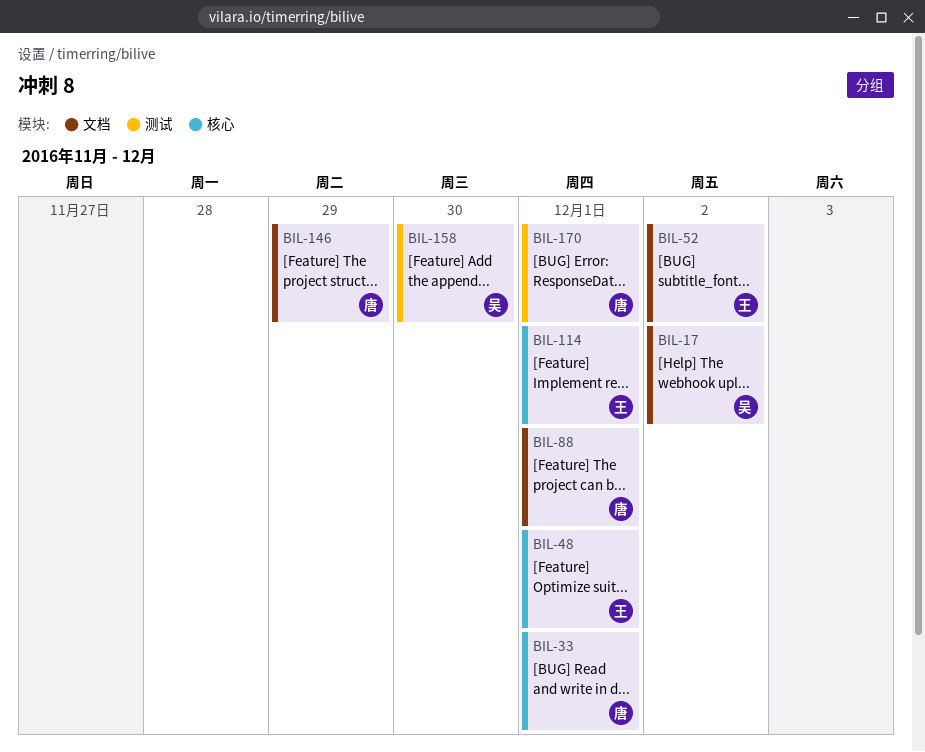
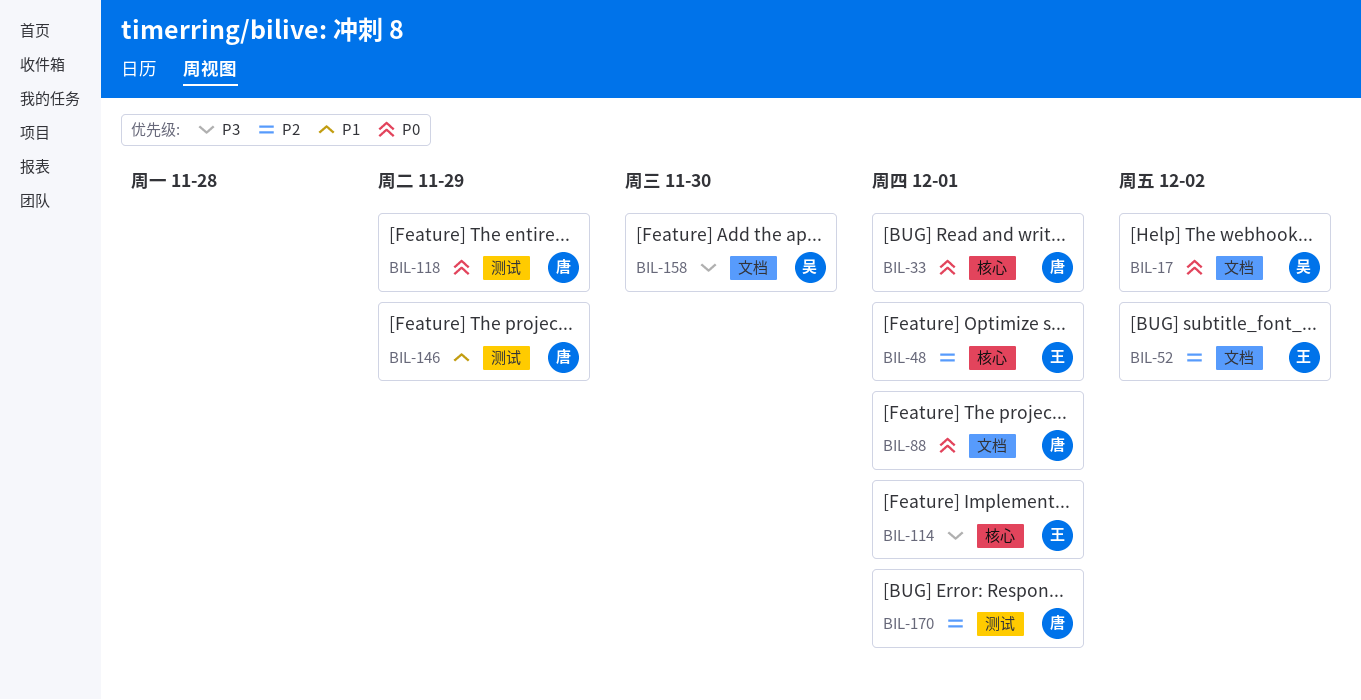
BIL-118: none -> present
BIL-146, label: 文档 -> 测试
BIL-158, label: 测试 -> 文档

